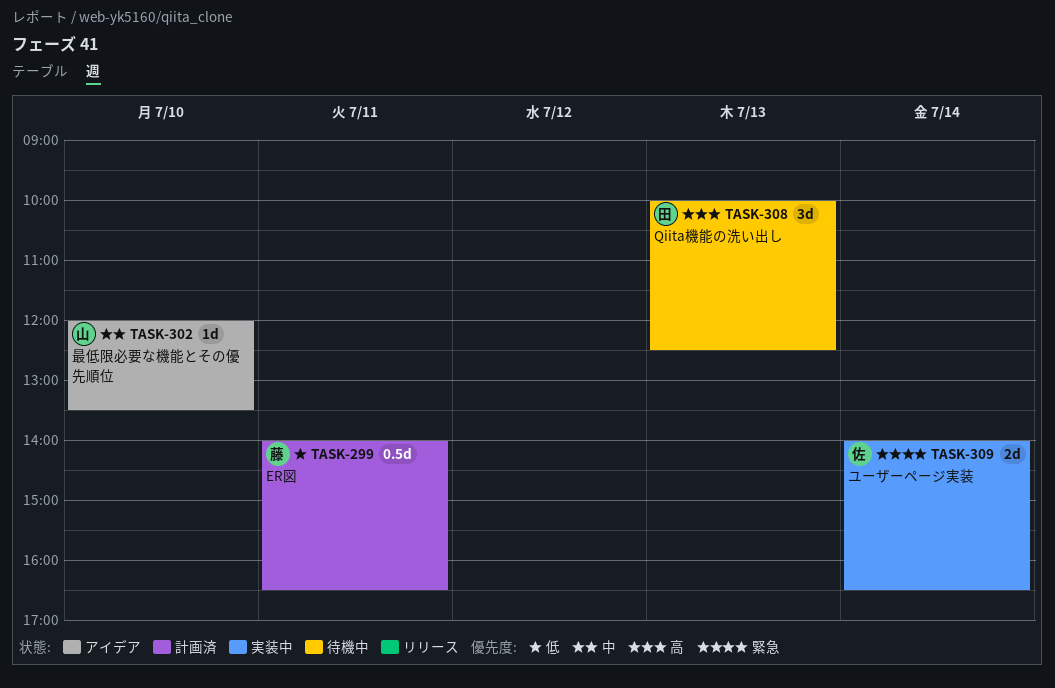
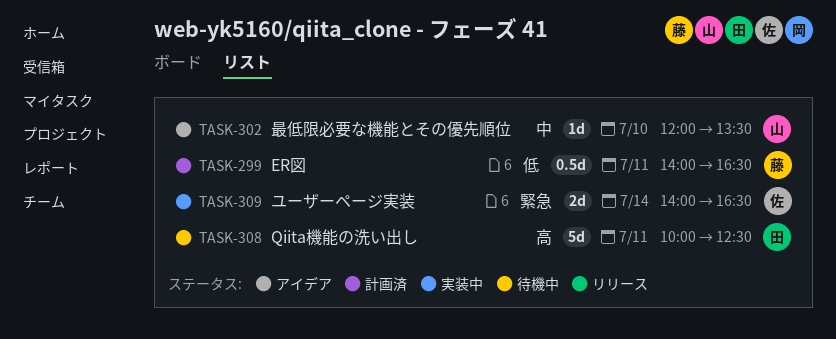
TASK-308, estimate: 3d -> 5d
TASK-308, day: Jul 13 -> Jul 11

